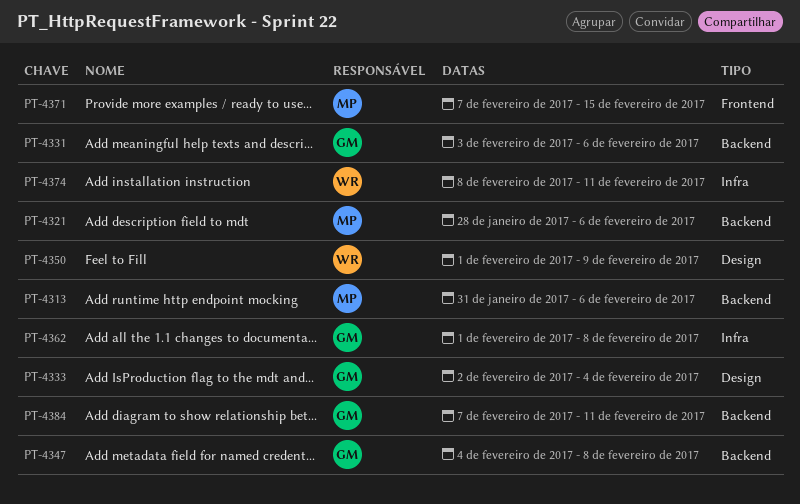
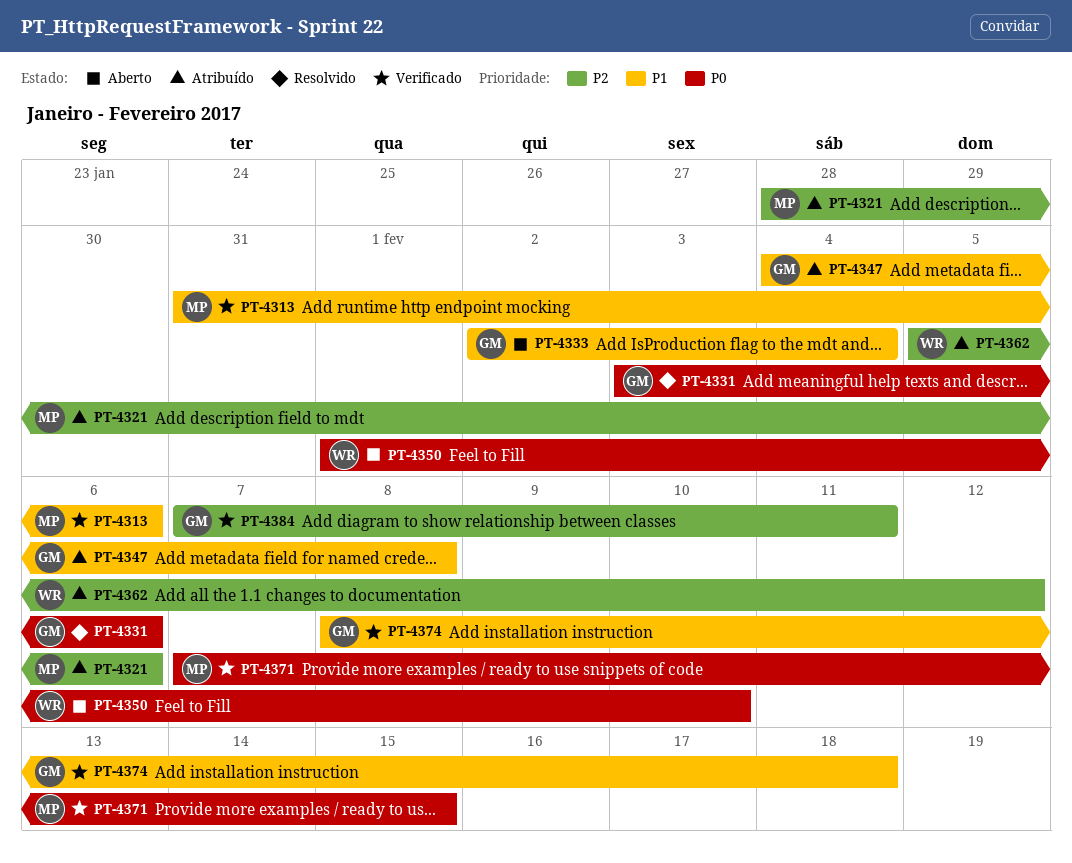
PT-4350, due: Feb 9 -> Feb 10
PT-4362, owner: GM -> WR
PT-4362, start: Feb 1 -> Feb 5
PT-4362, due: Feb 8 -> Feb 12
PT-4374, owner: WR -> GM
PT-4374, due: Feb 11 -> Feb 18

